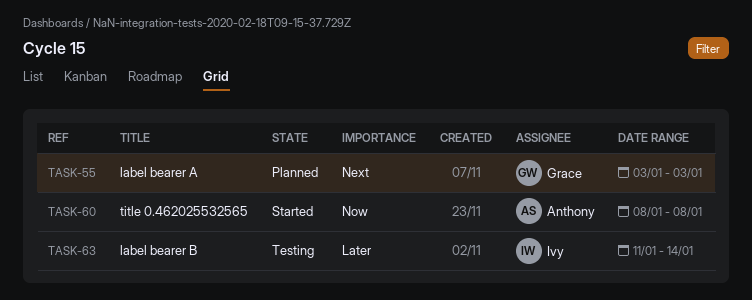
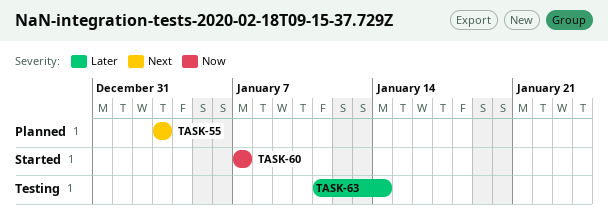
TASK-60, start: Jan 8 -> Jan 7
TASK-60, due: Jan 8 -> Jan 7

